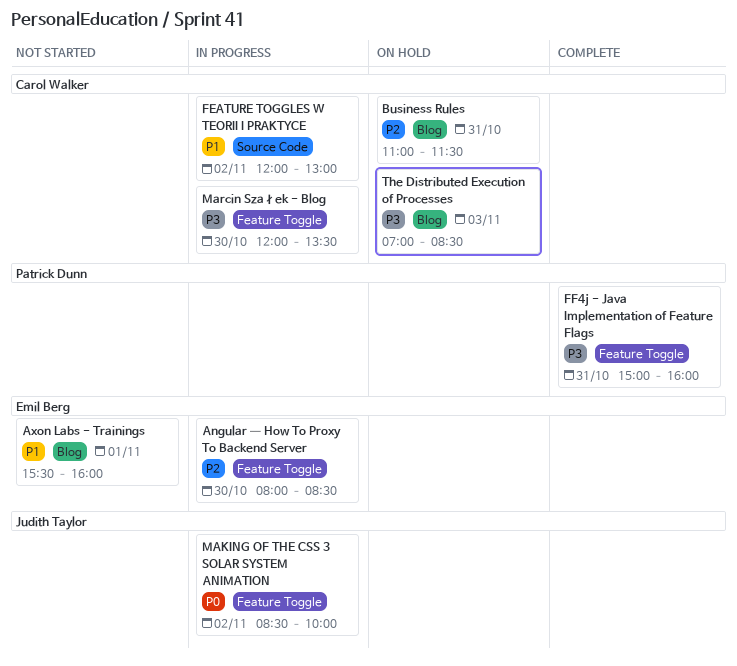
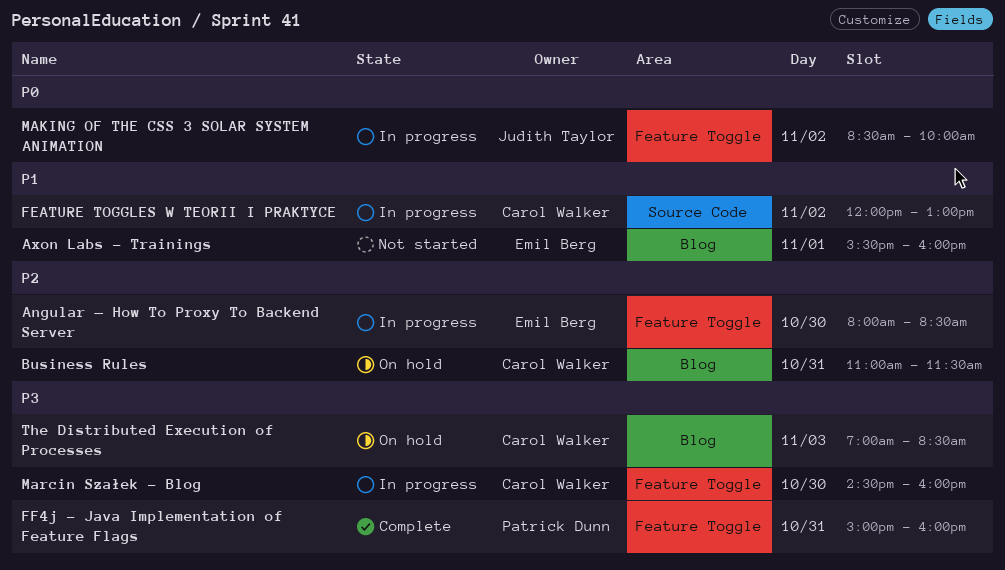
Marcin Szałek - Blog, begins: 12:00 -> 14:30
Marcin Szałek - Blog, ends: 13:30 -> 16:00

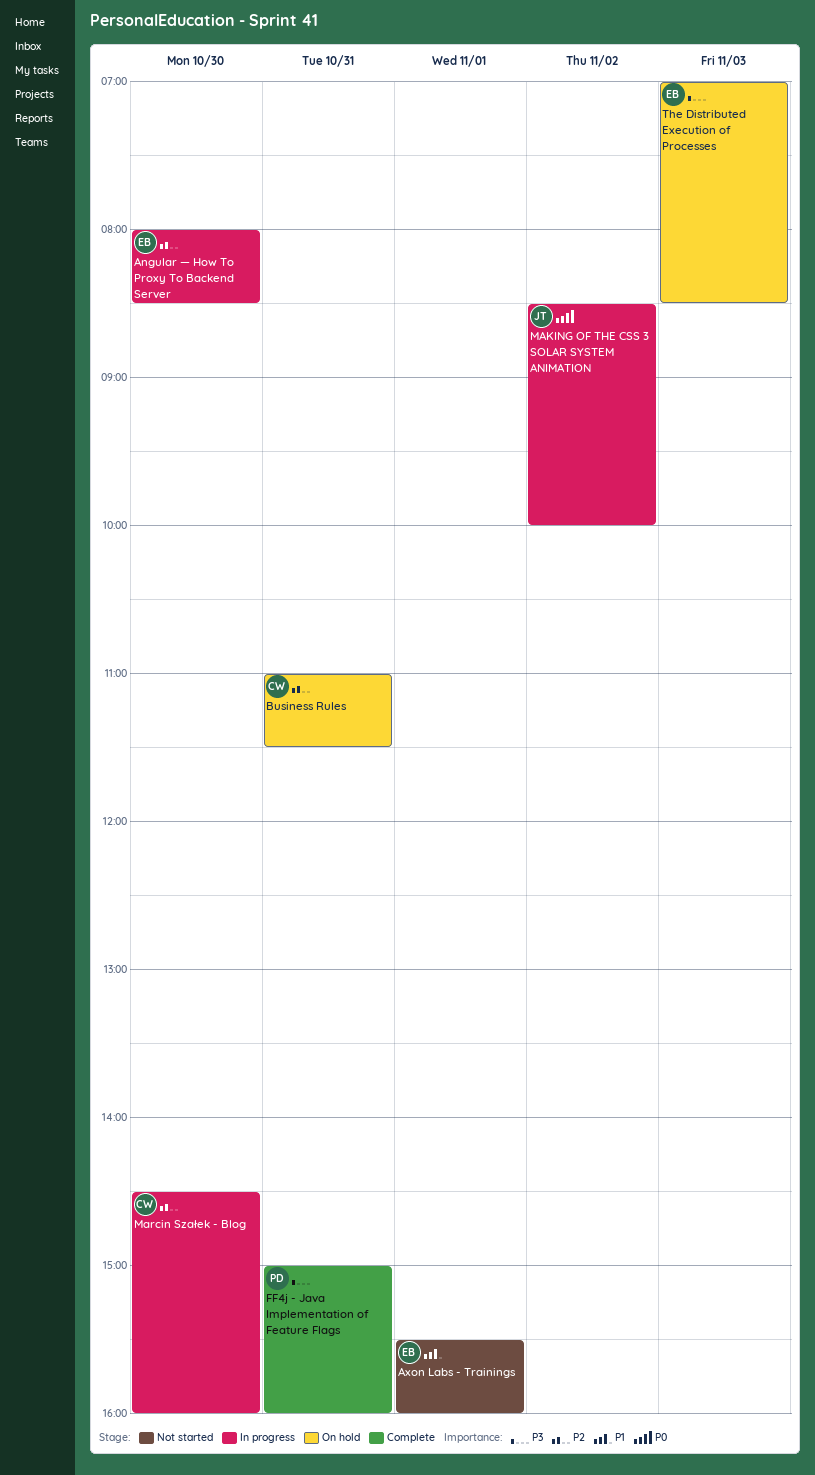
FEATURE TOGGLES W TEORII I PRAKTYCE: present -> none
Marcin Szałek - Blog, priority: P3 -> P2
The Distributed Execution of Processes, owner: Carol Walker -> Emil Berg

